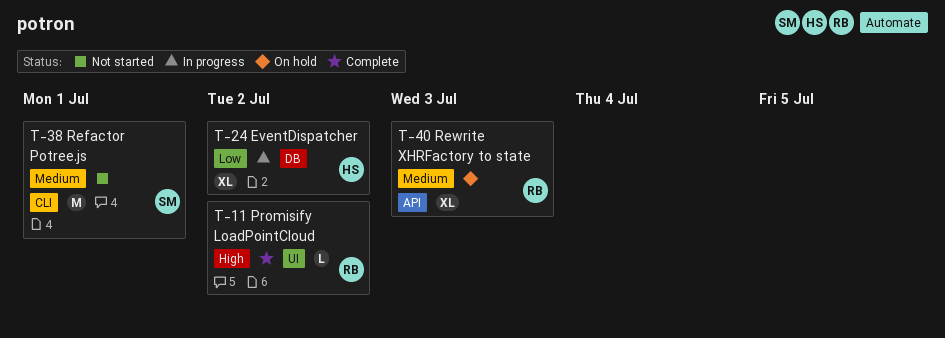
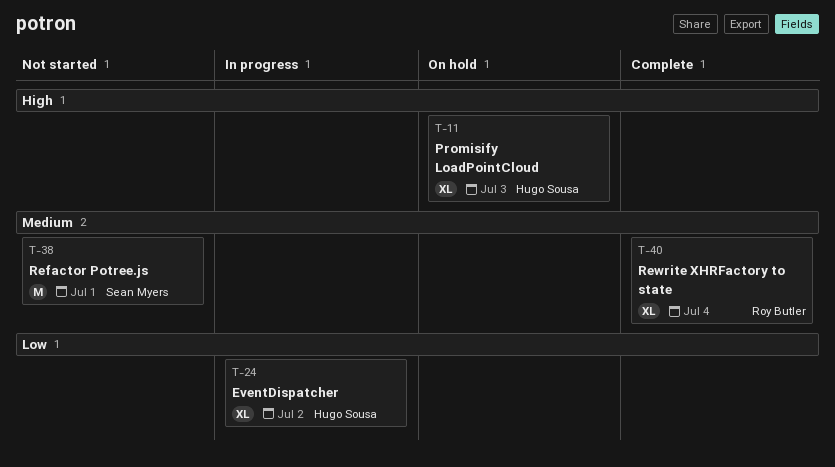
T-11, status: Complete -> On hold
T-11, owner: Roy Butler -> Hugo Sousa
T-11, estimate: L -> XL
T-11, due: Jul 2 -> Jul 3
T-40, status: On hold -> Complete
T-40, due: Jul 3 -> Jul 4

